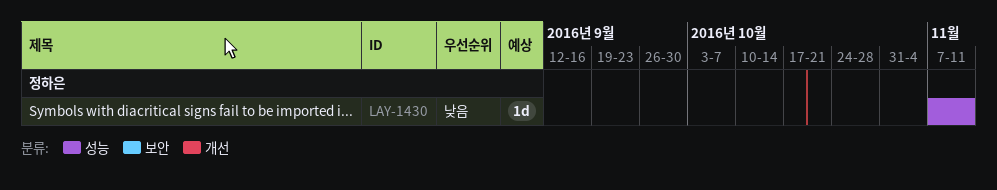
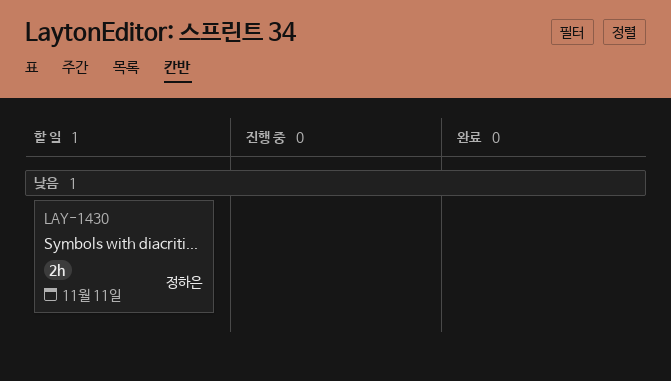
LAY-1430, estimate: 1d -> 2h

